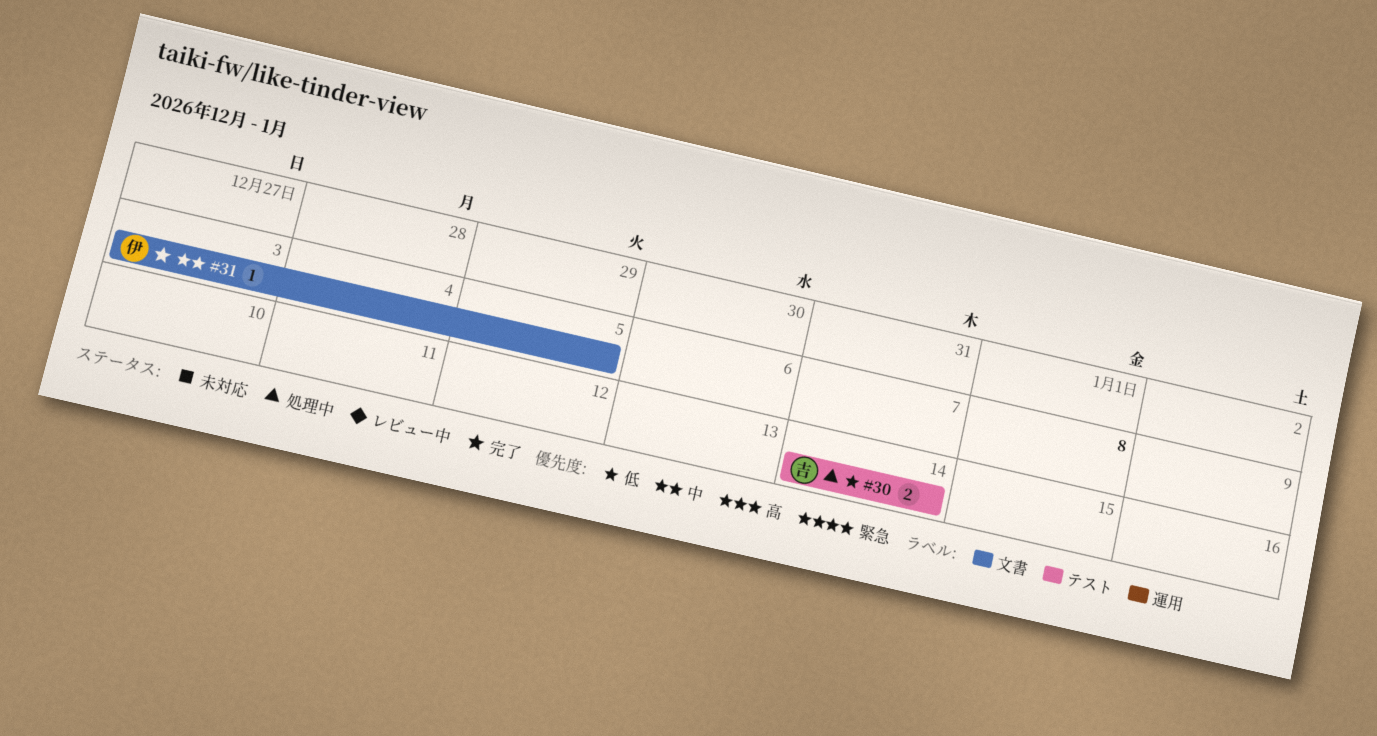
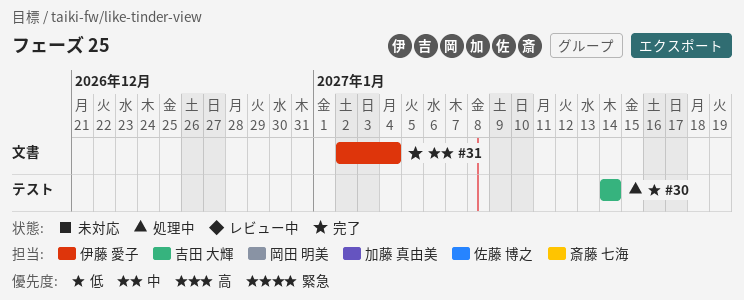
#31, start: Jan 3 -> Jan 2
#31, due: Jan 5 -> Jan 4

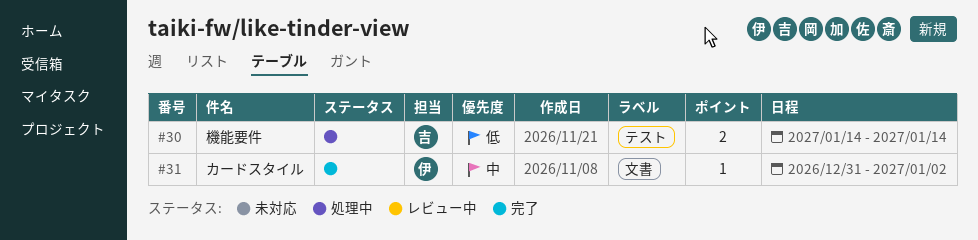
#31, start: Jan 2 -> Dec 31
#31, due: Jan 4 -> Jan 2

